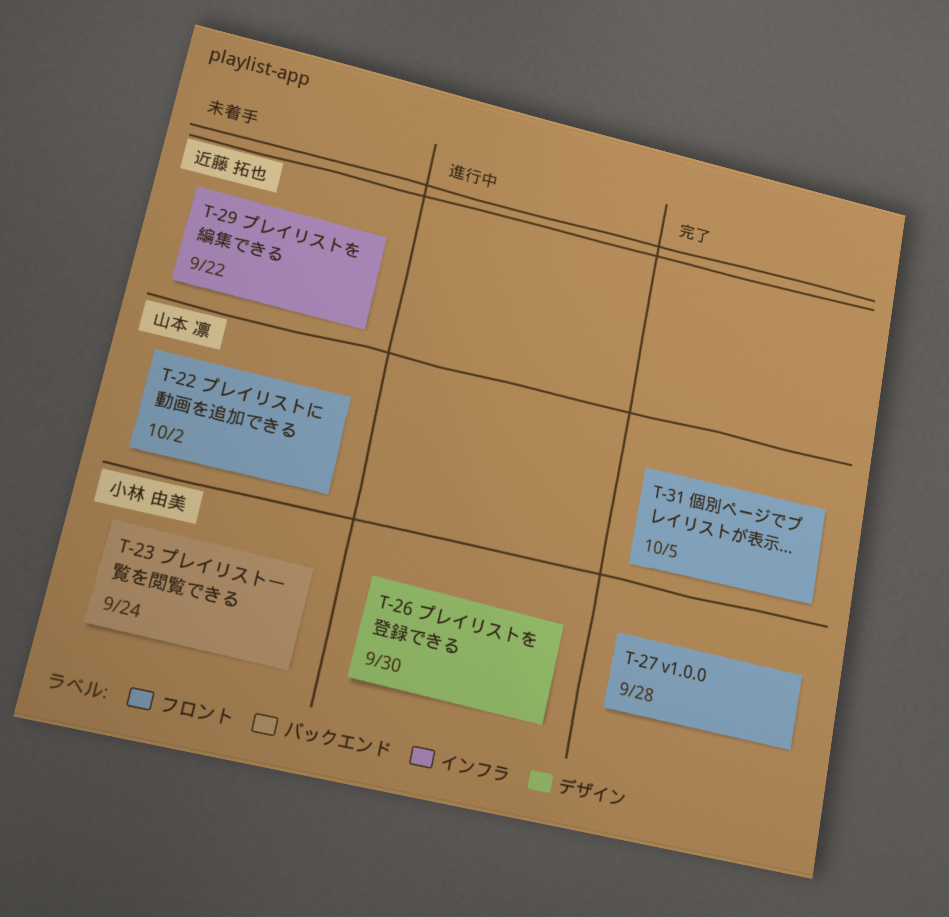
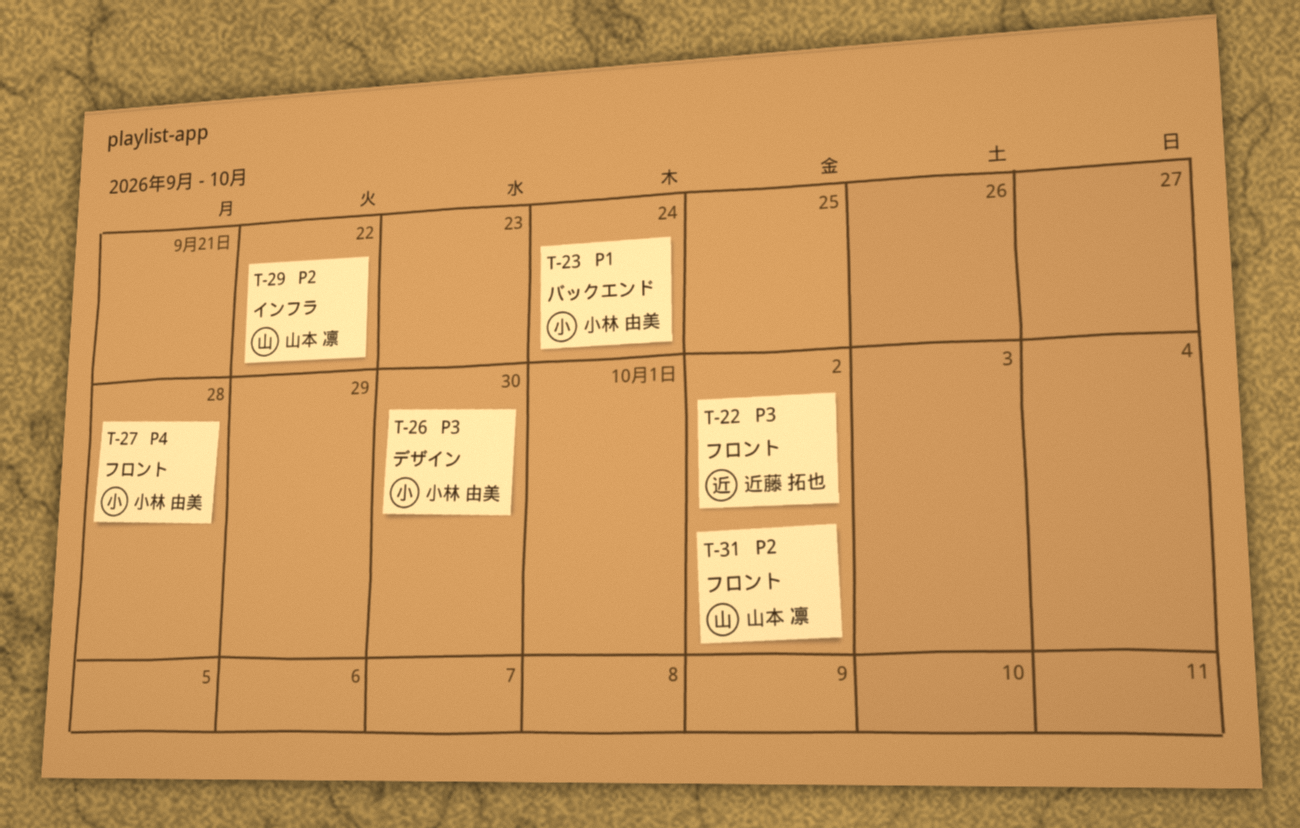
T-22, owner: 山本 凛 -> 近藤 拓也
T-29, owner: 近藤 拓也 -> 山本 凛
T-31, due: Oct 5 -> Oct 2

